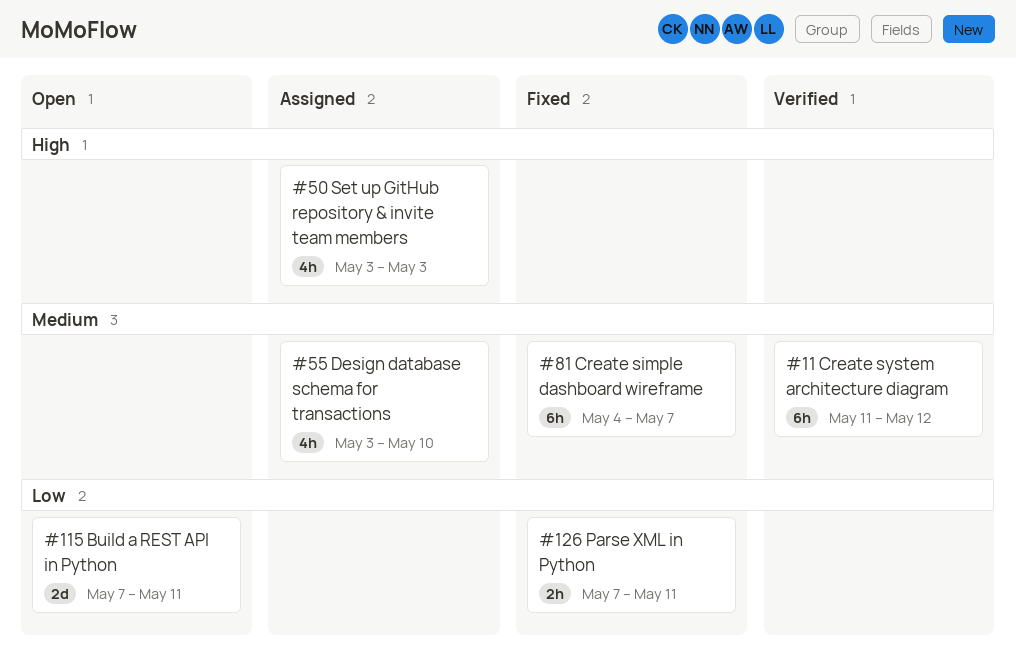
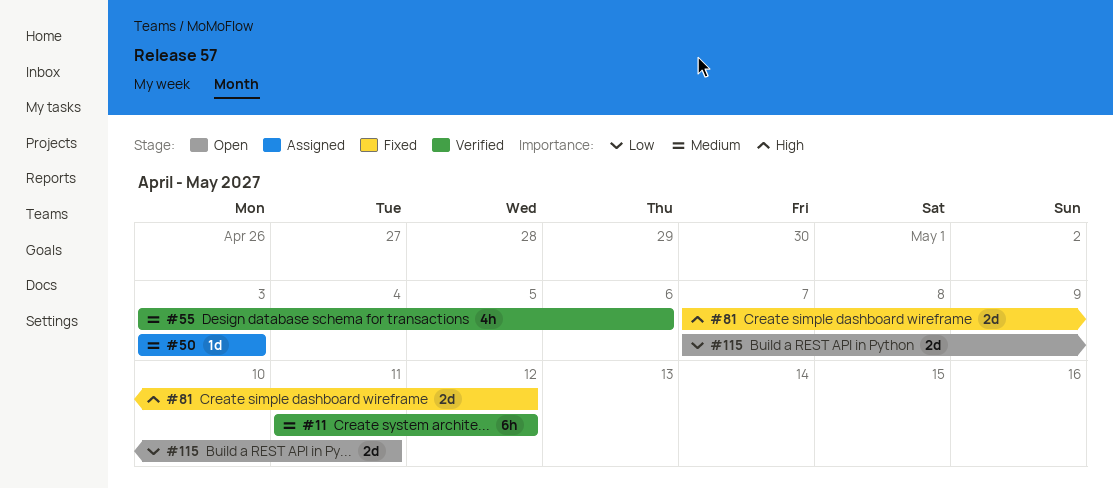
#50, priority: High -> Medium
#50, estimate: 4h -> 1d
#55, status: Assigned -> Verified
#55, due: May 10 -> May 6
#81, priority: Medium -> High
#81, estimate: 6h -> 2d
#81, start: May 4 -> May 7
#81, due: May 7 -> May 12
#126: present -> none

